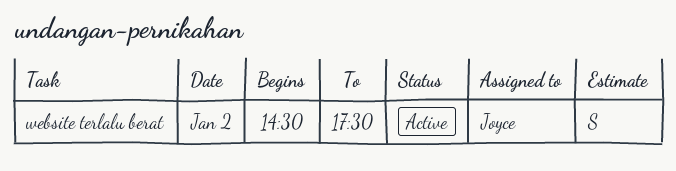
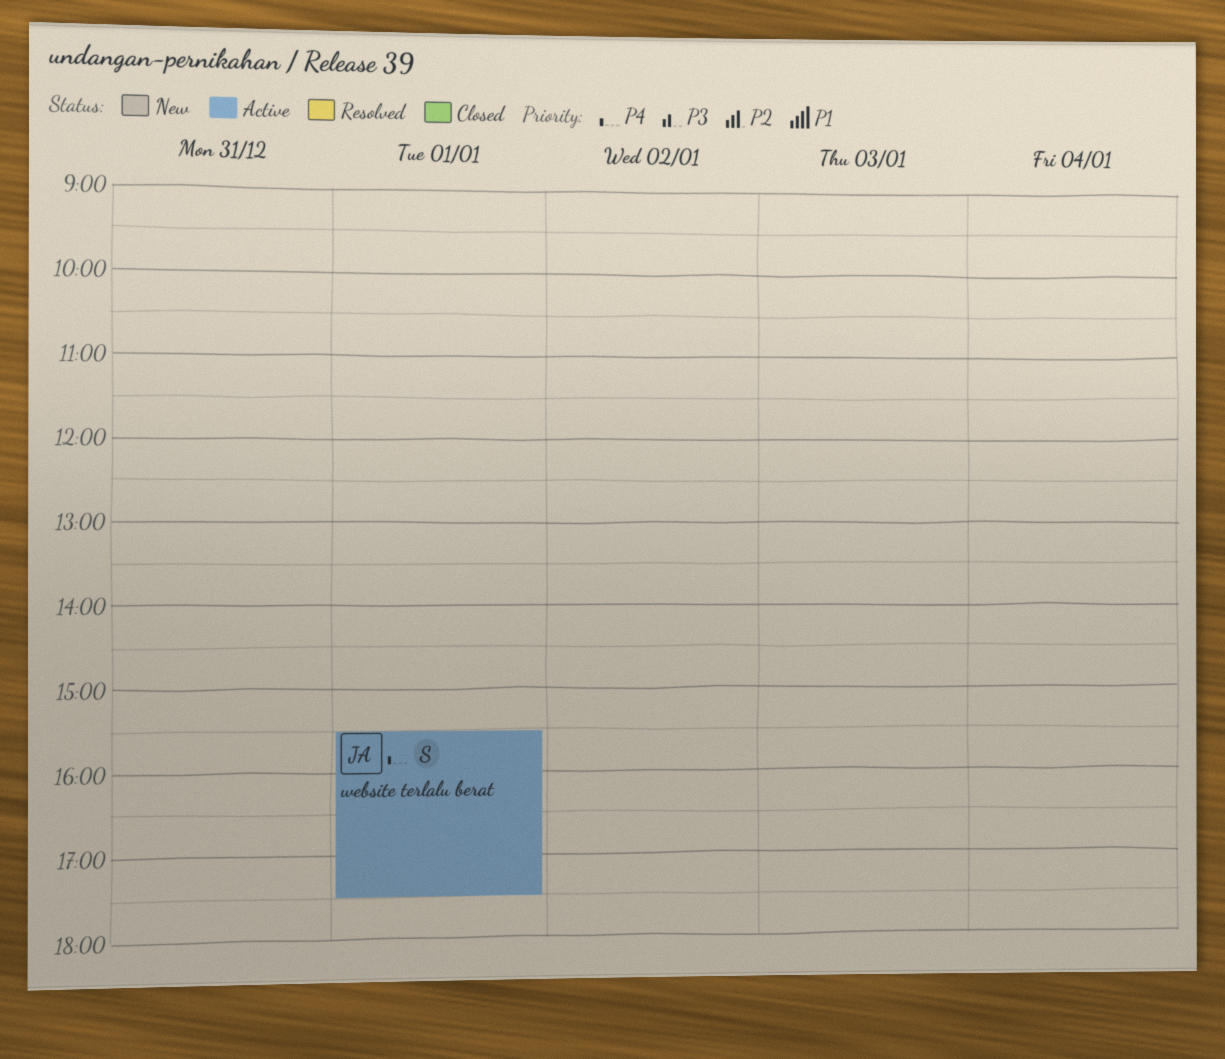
website terlalu berat, day: Jan 2 -> Jan 1
website terlalu berat, begins: 14:30 -> 15:30

